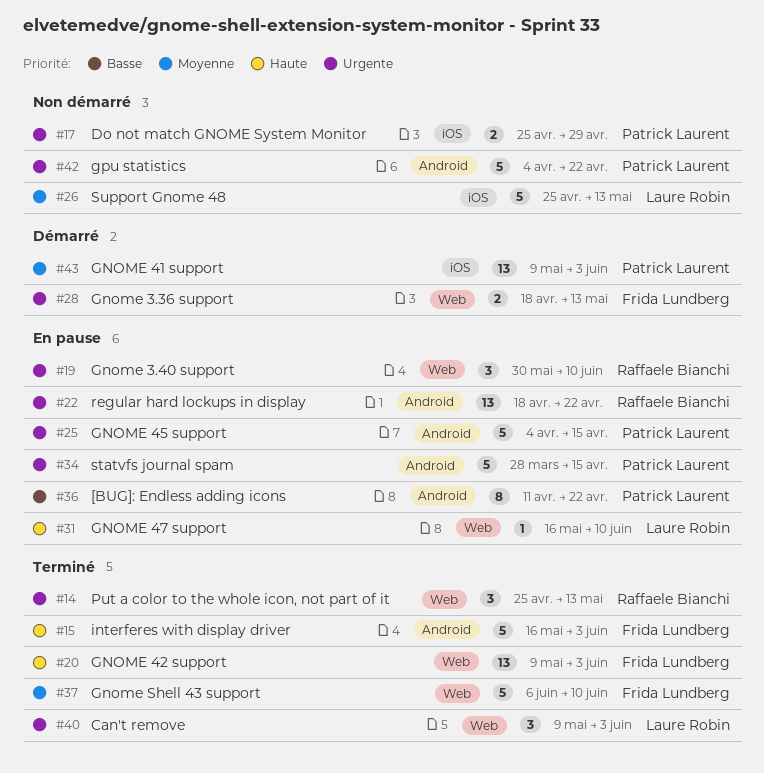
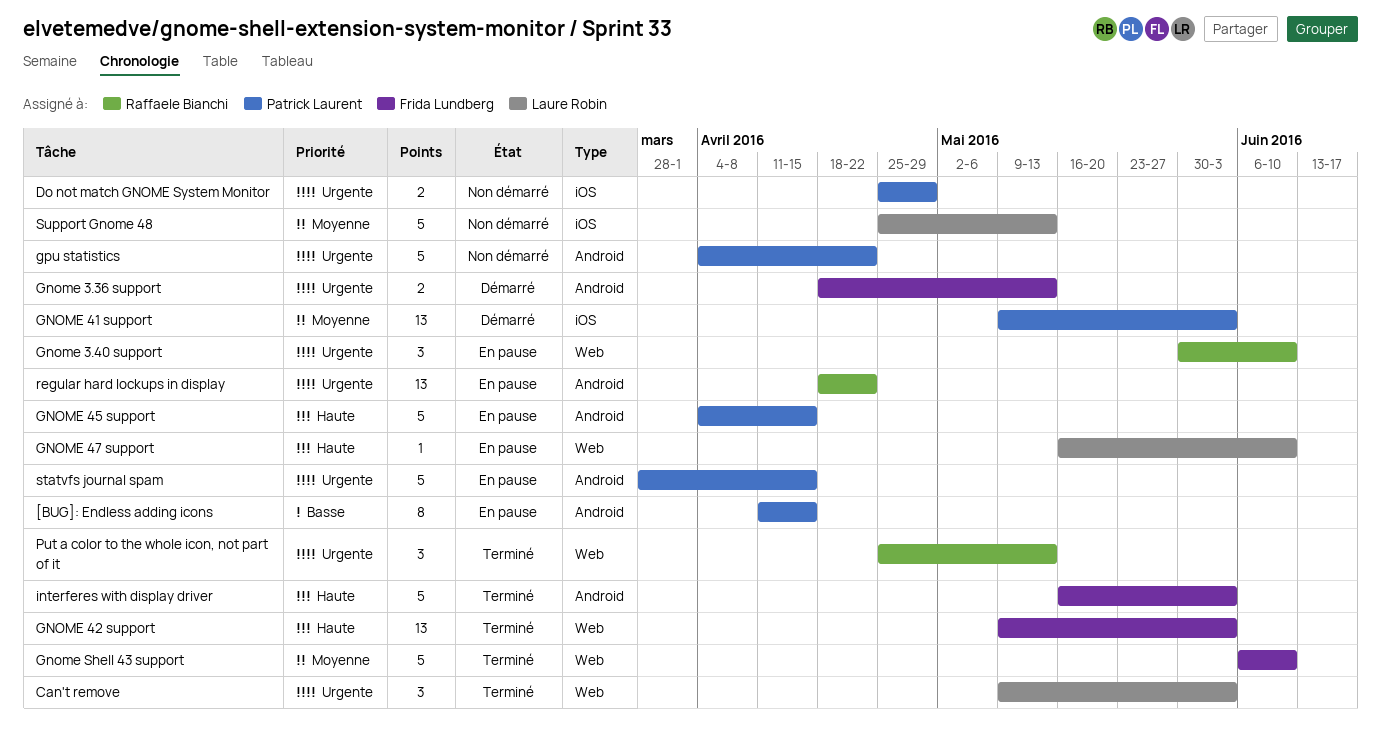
[BUG]: Endless adding icons, due: Apr 22 -> Apr 15
Gnome 3.36 support, label: Web -> Android
GNOME 45 support, priority: Urgente -> Haute

